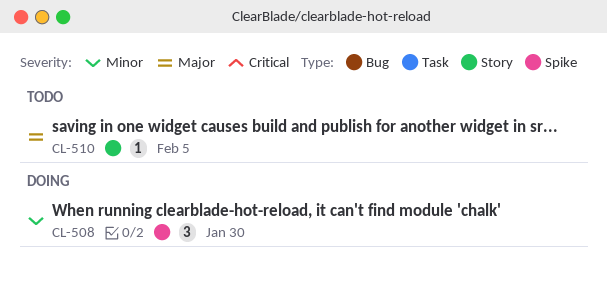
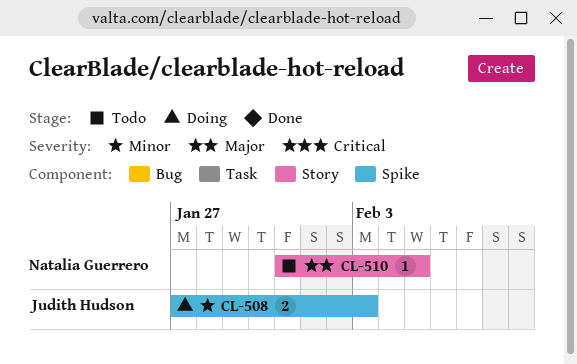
CL-508, estimate: 3 -> 2
CL-508, due: Jan 30 -> Feb 3

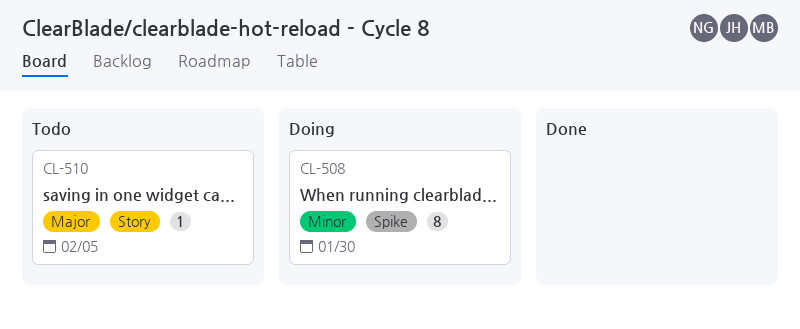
CL-508, estimate: 2 -> 8
CL-508, due: Feb 3 -> Jan 30

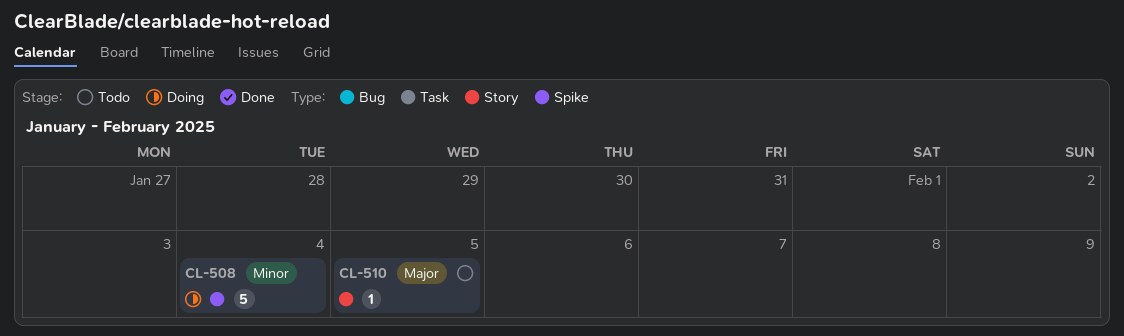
CL-508, estimate: 8 -> 5
CL-508, due: Jan 30 -> Feb 4

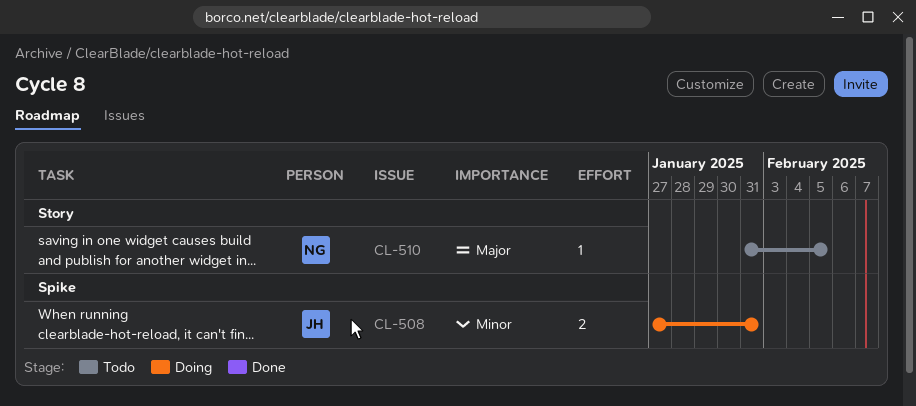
CL-508, estimate: 5 -> 2
CL-508, due: Feb 4 -> Jan 31

